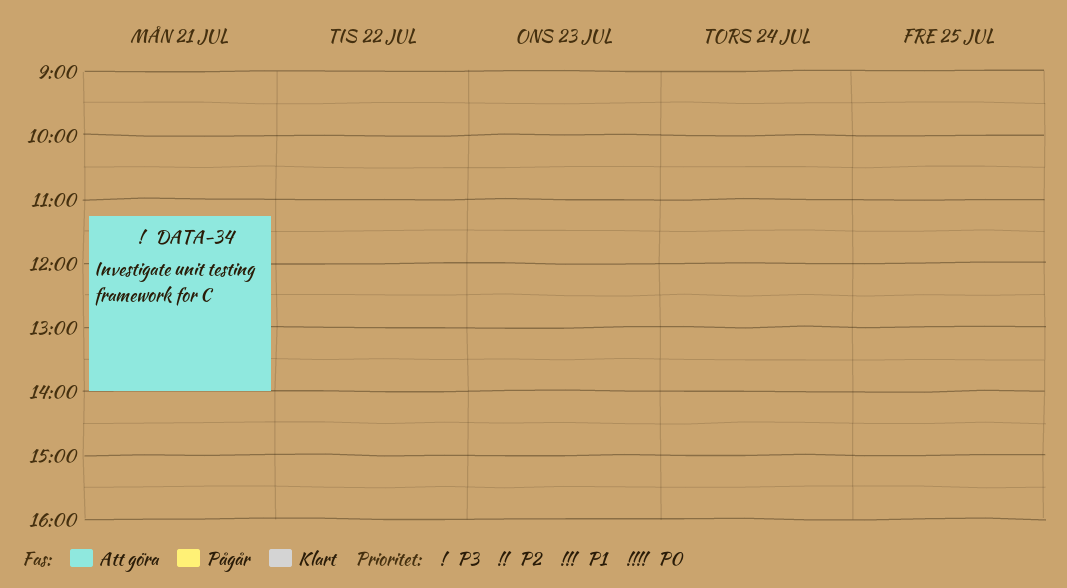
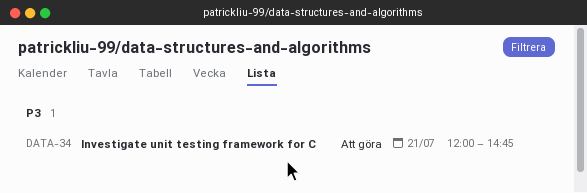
DATA-34, begins: 11:15 -> 12:00
DATA-34, ends: 14:00 -> 14:45

